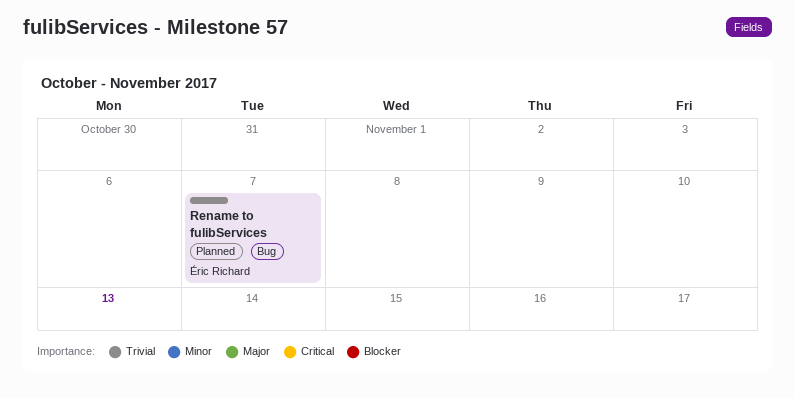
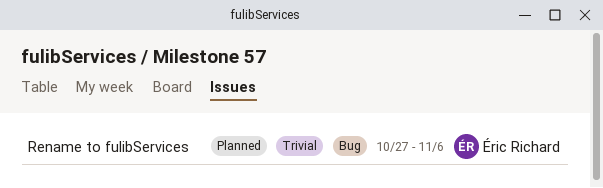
Rename to fulibServices, due: Nov 7 -> Nov 6

